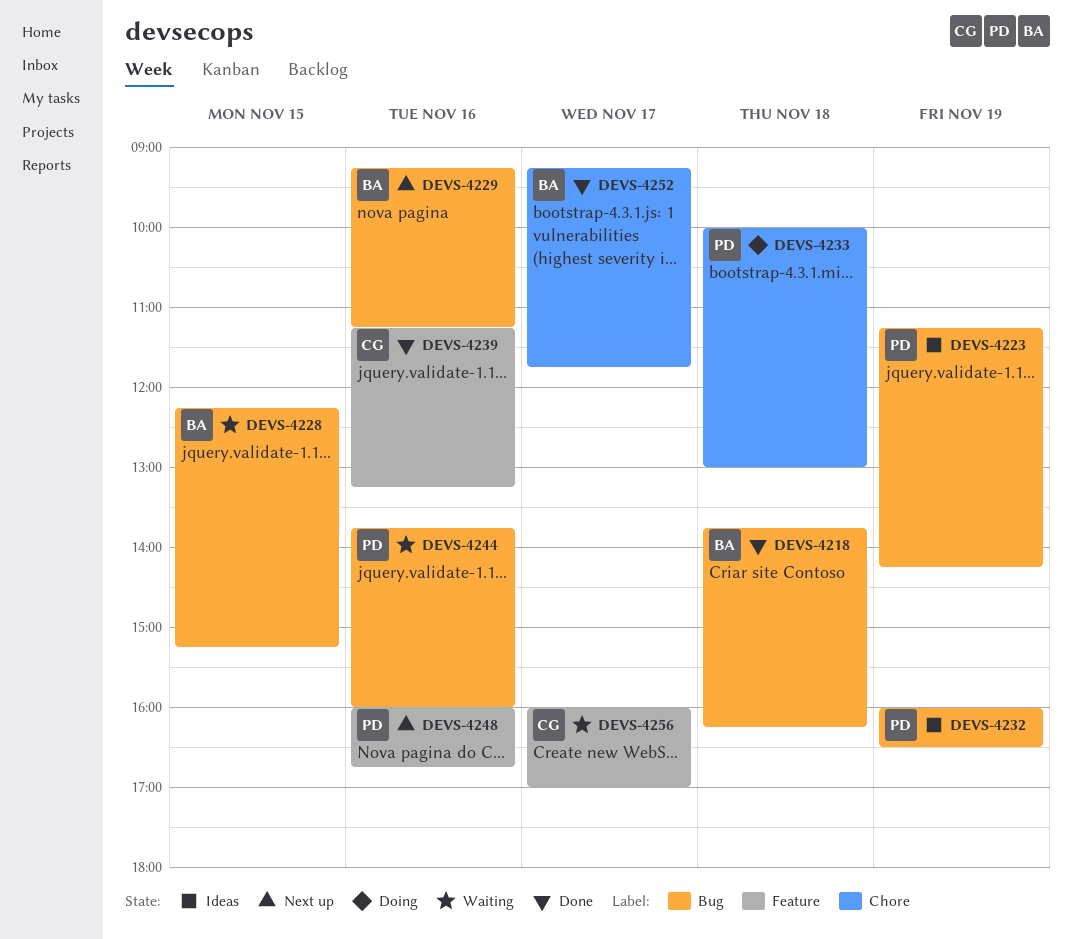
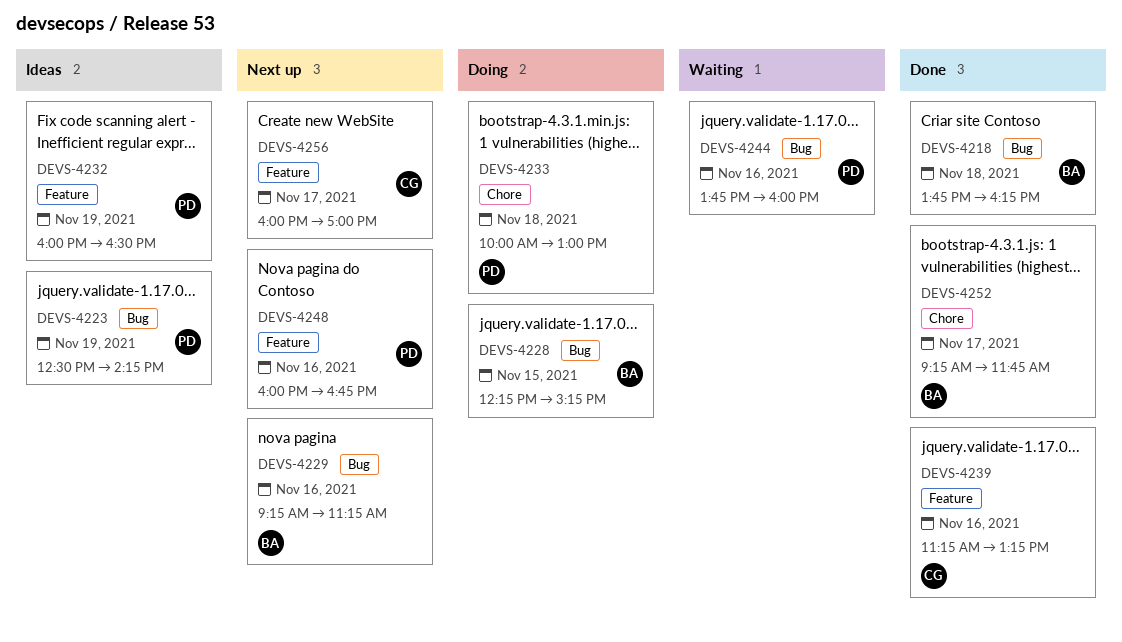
DEVS-4223, begins: 11:15 -> 12:30
DEVS-4228, status: Waiting -> Doing
DEVS-4232, label: Bug -> Feature
DEVS-4256, status: Waiting -> Next up

